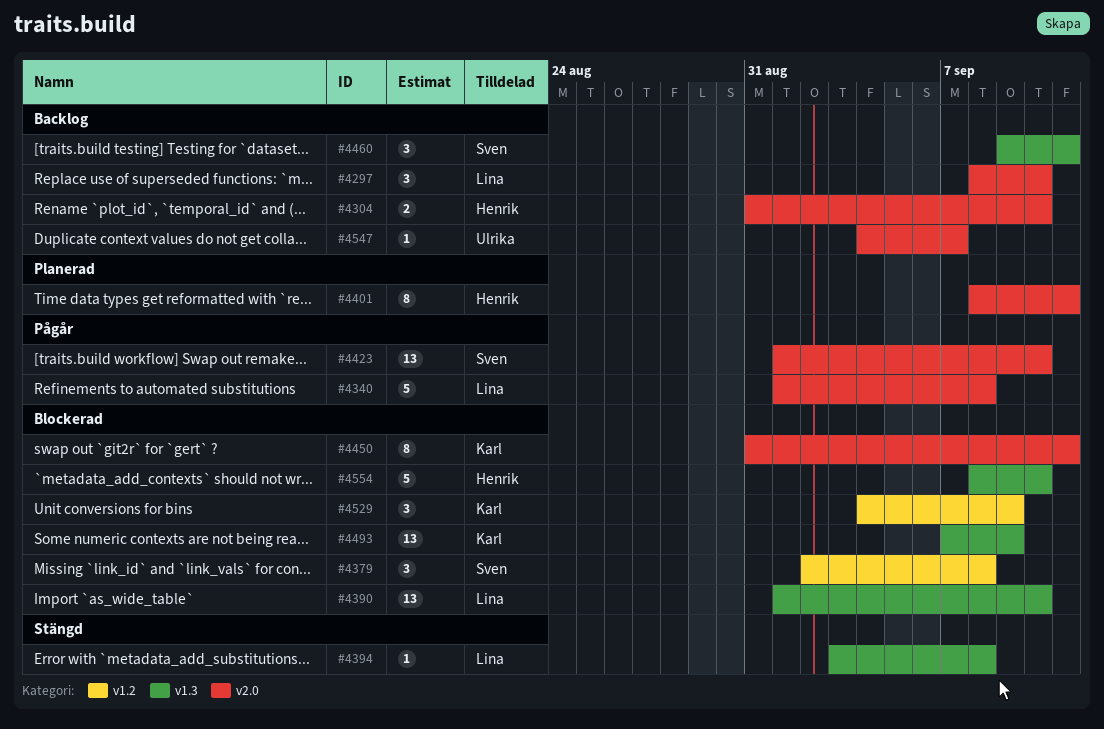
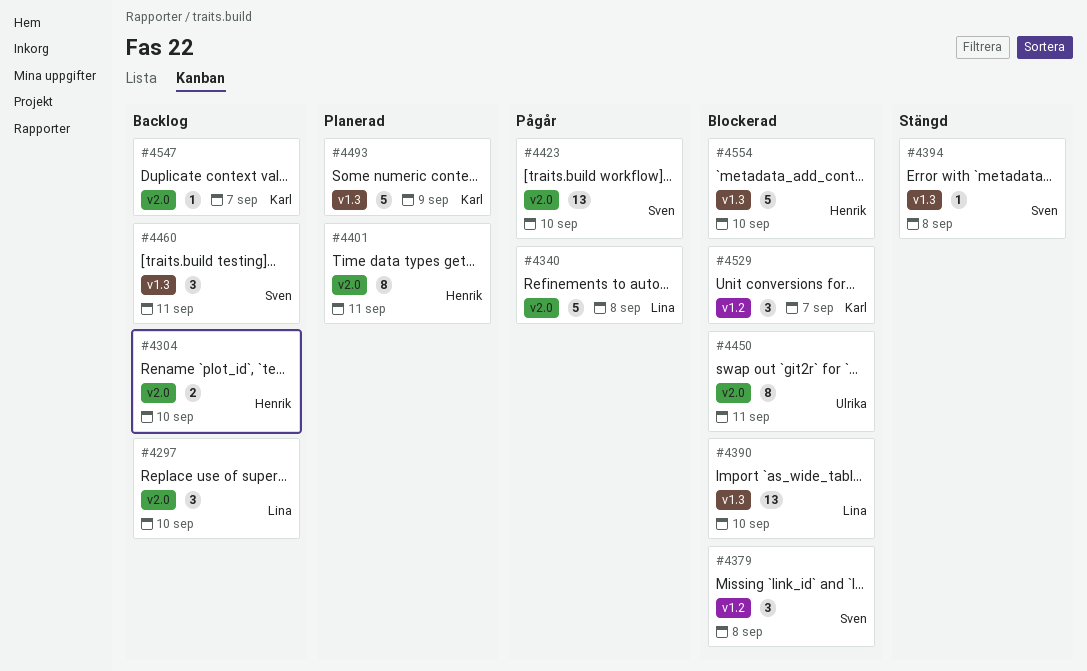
#4394, owner: Lina -> Sven
#4450, owner: Karl -> Ulrika
#4493, status: Blockerad -> Planerad
#4493, estimate: 13 -> 5
#4529, due: Sep 9 -> Sep 7
#4547, owner: Ulrika -> Karl

